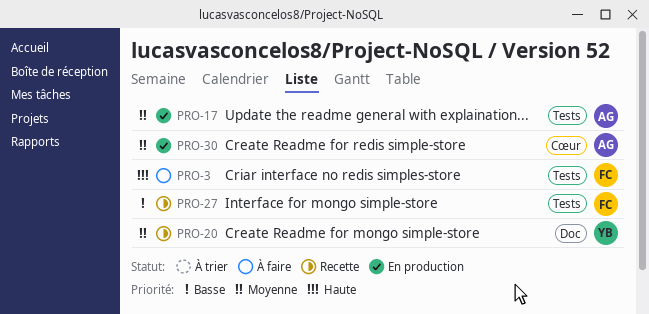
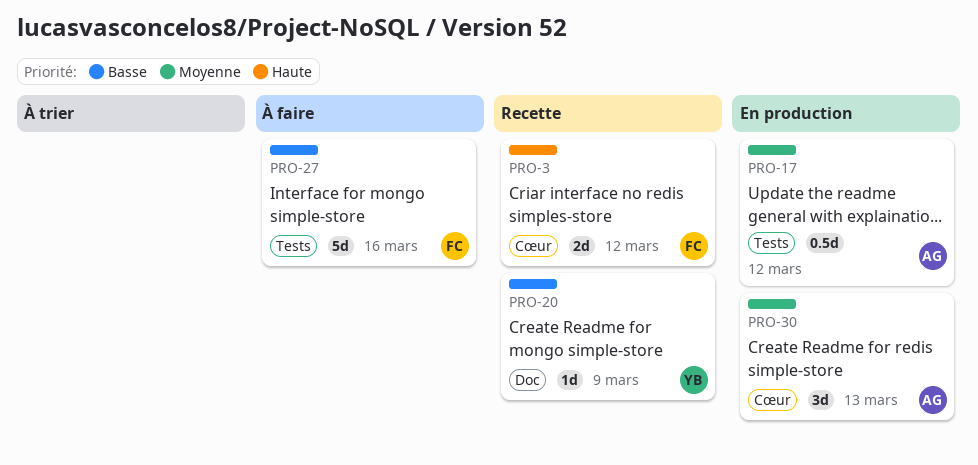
PRO-3, status: À faire -> Recette
PRO-3, label: Tests -> Cœur
PRO-20, priority: Moyenne -> Basse
PRO-27, status: Recette -> À faire

